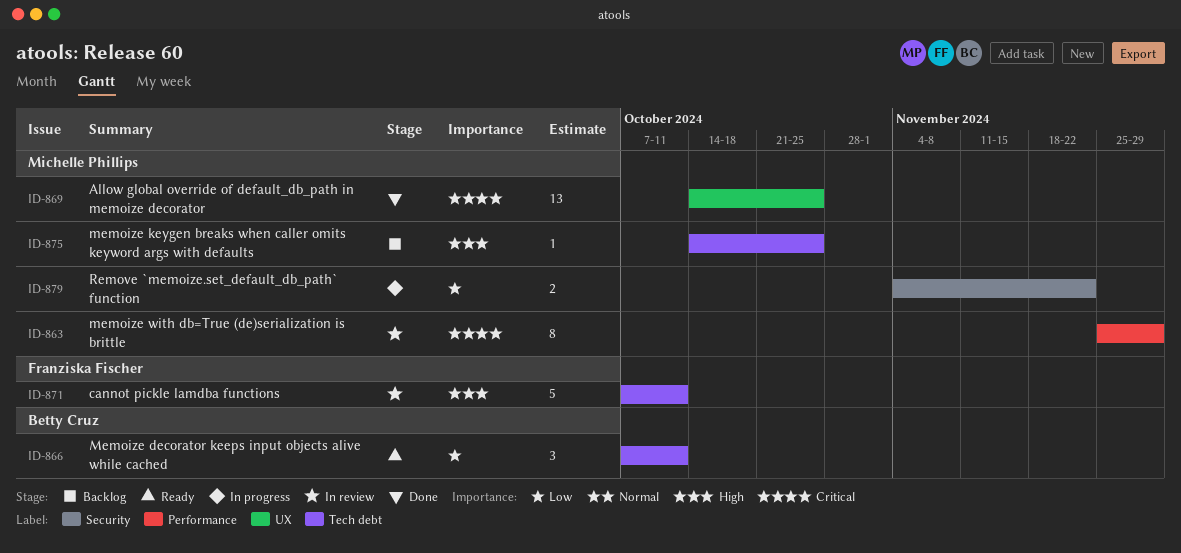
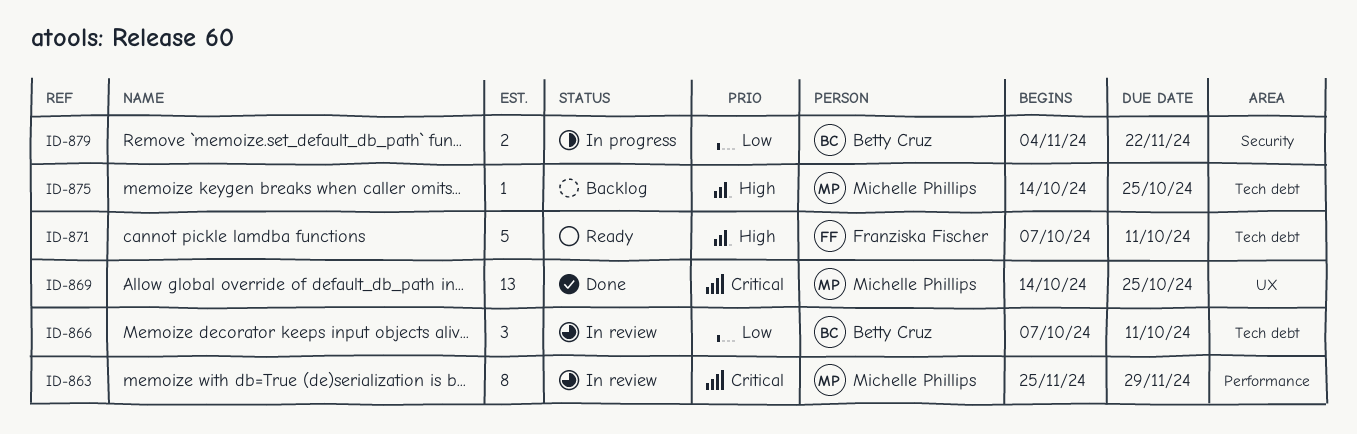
ID-866, status: Ready -> In review
ID-871, status: In review -> Ready
ID-879, owner: Michelle Phillips -> Betty Cruz

